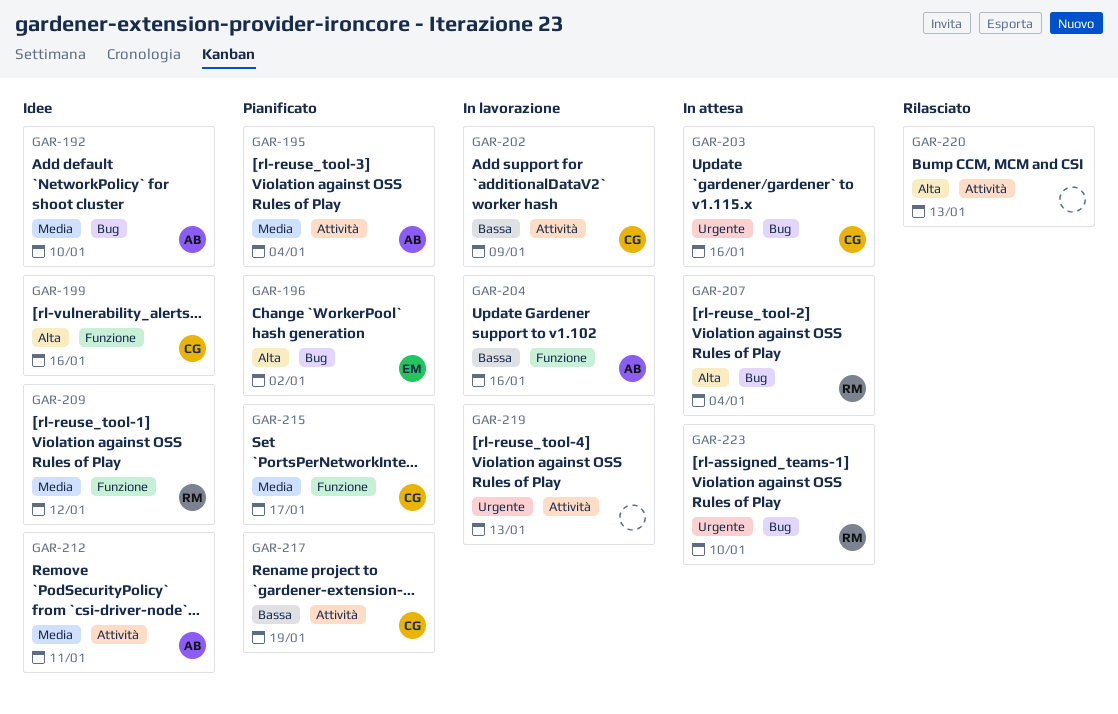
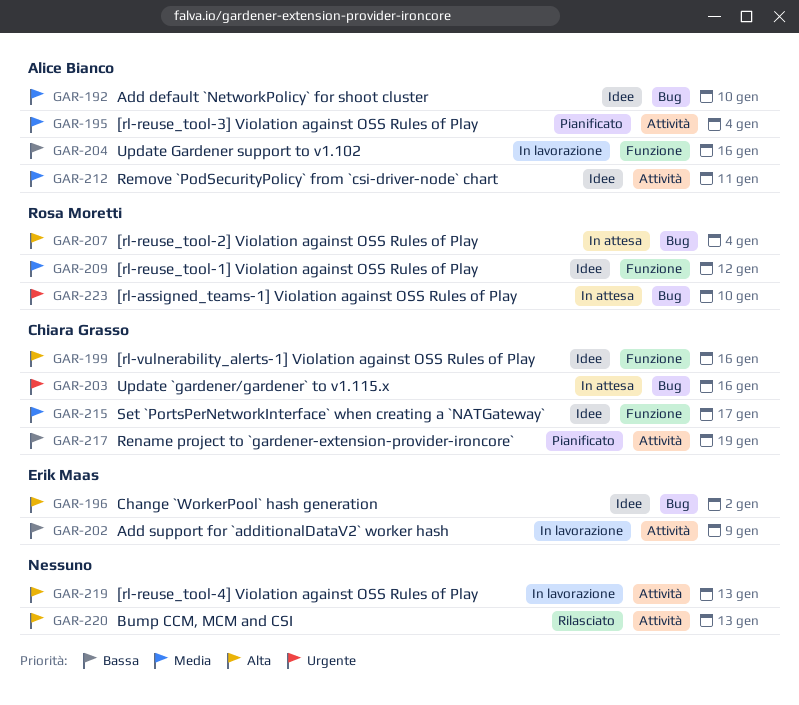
GAR-196, status: Pianificato -> Idee
GAR-202, owner: Chiara Grasso -> Erik Maas
GAR-215, status: Pianificato -> Idee
GAR-219, priority: Urgente -> Alta

